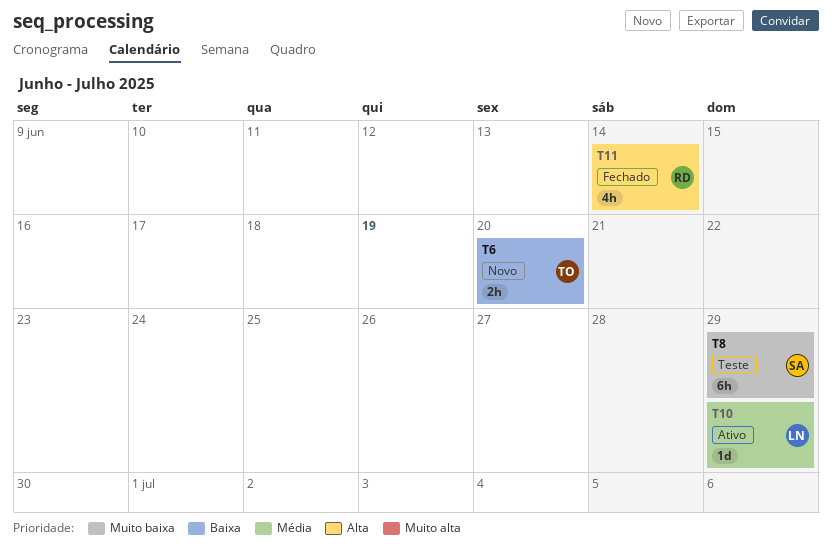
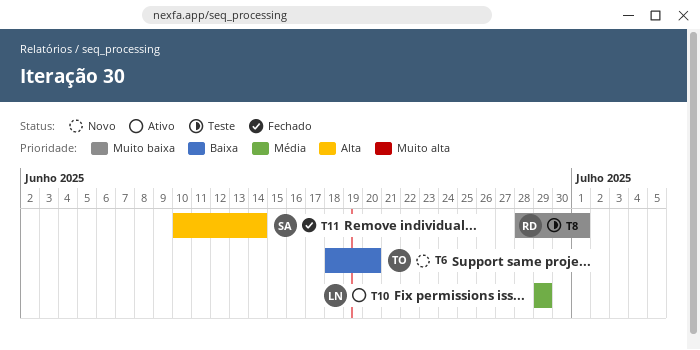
T8, owner: SA -> RD
T8, due: Jun 29 -> Jul 1
T11, owner: RD -> SA

